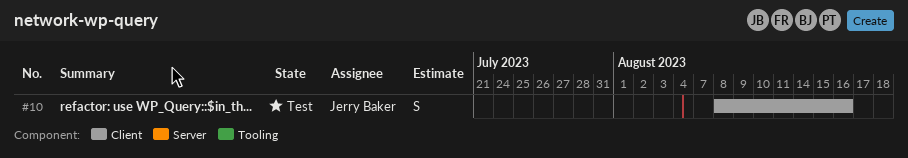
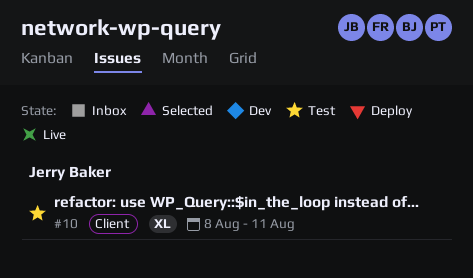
#10, estimate: S -> XL
#10, due: Aug 16 -> Aug 11

